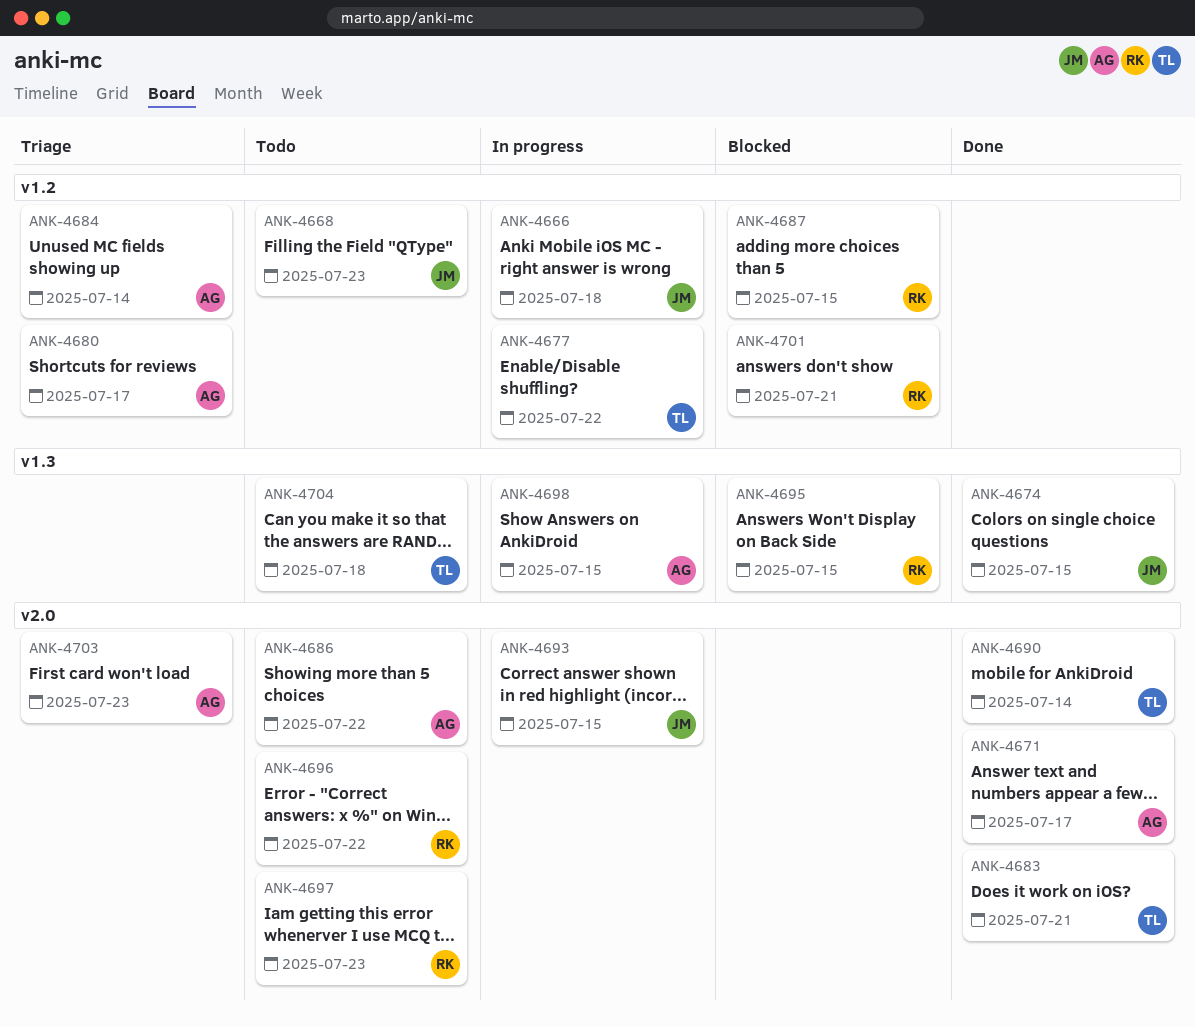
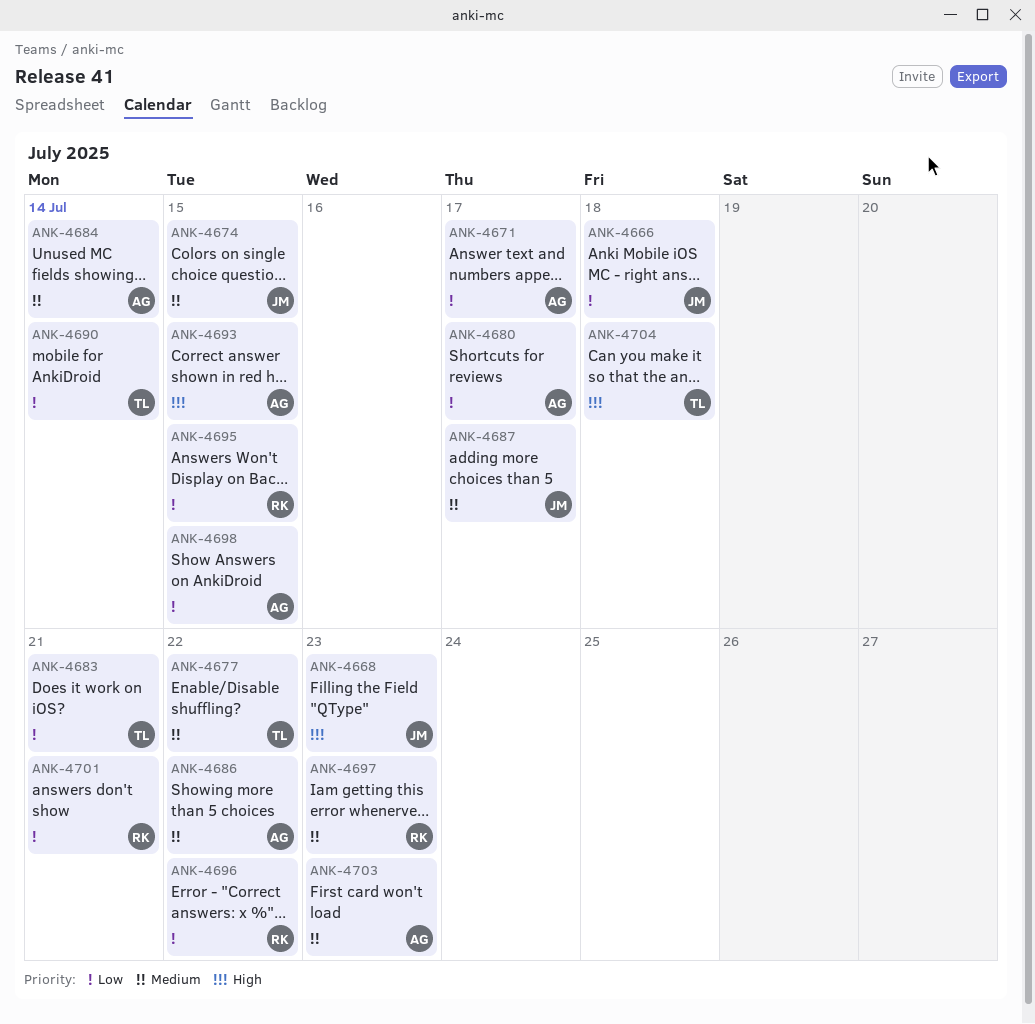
ANK-4687, owner: RK -> JM
ANK-4687, due: Jul 15 -> Jul 17
ANK-4693, owner: JM -> AG

